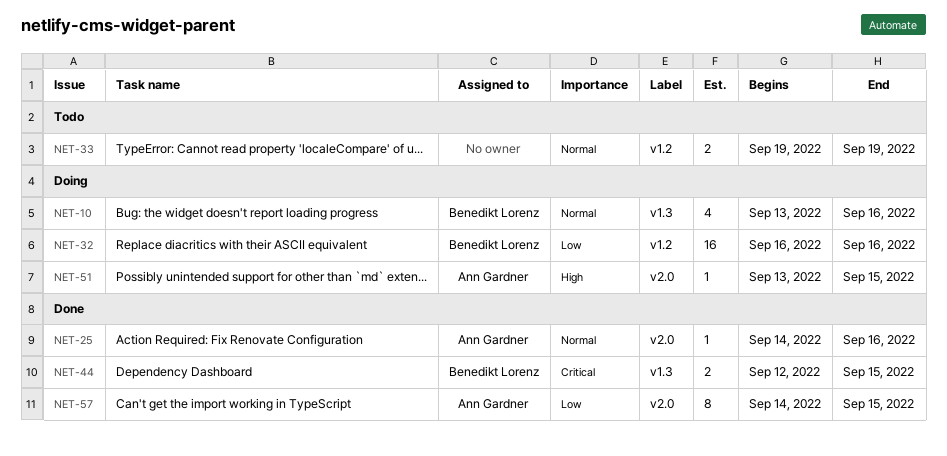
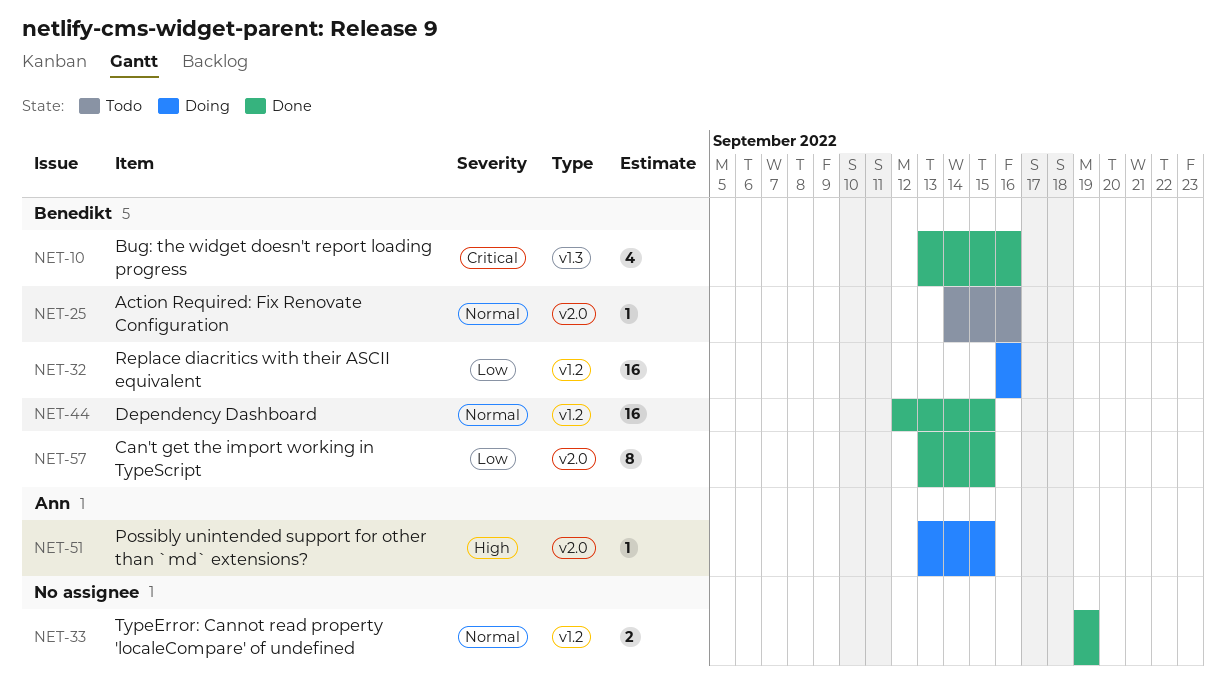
NET-10, status: Doing -> Done
NET-10, priority: Normal -> Critical
NET-25, status: Done -> Todo
NET-25, owner: Ann Gardner -> Benedikt Lorenz
NET-33, status: Todo -> Done
NET-44, priority: Critical -> Normal
NET-44, label: v1.3 -> v1.2
NET-44, estimate: 2 -> 16
NET-57, owner: Ann Gardner -> Benedikt Lorenz
NET-57, start: Sep 14 -> Sep 13

